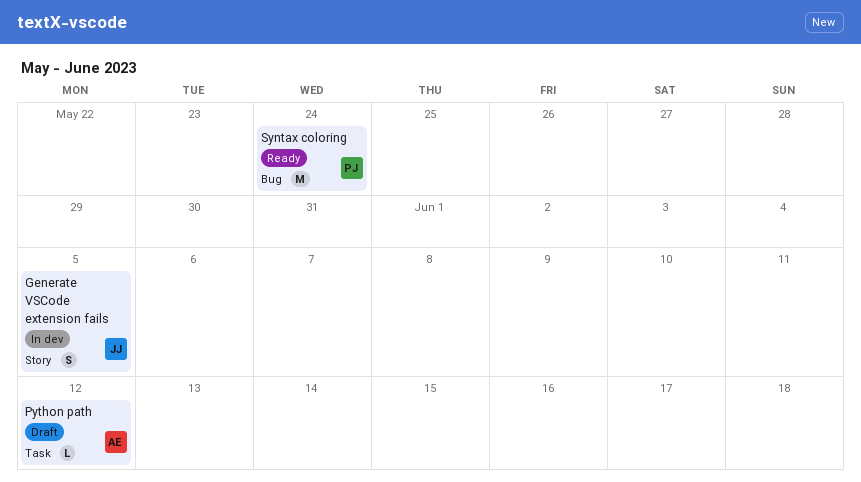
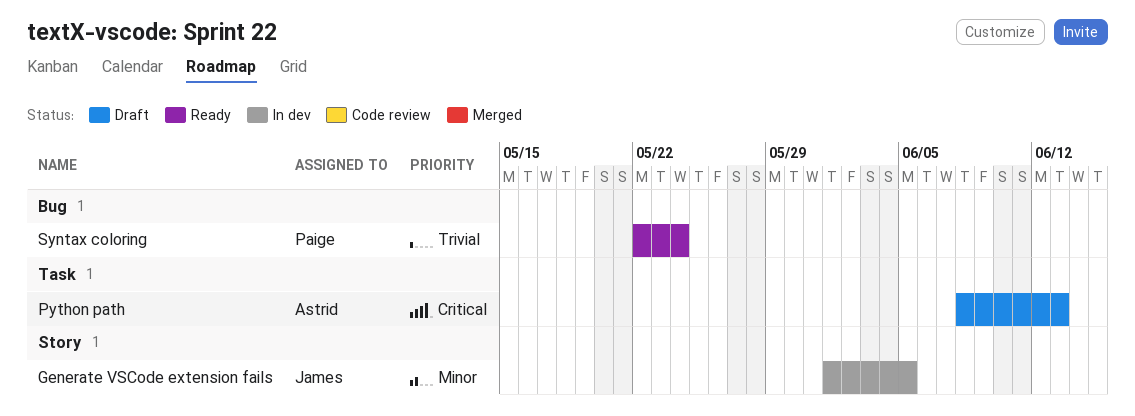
Python path, due: Jun 12 -> Jun 13

